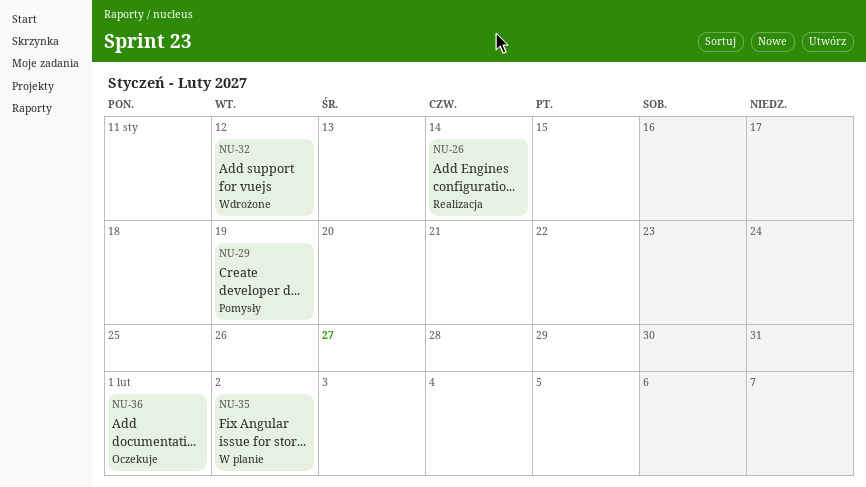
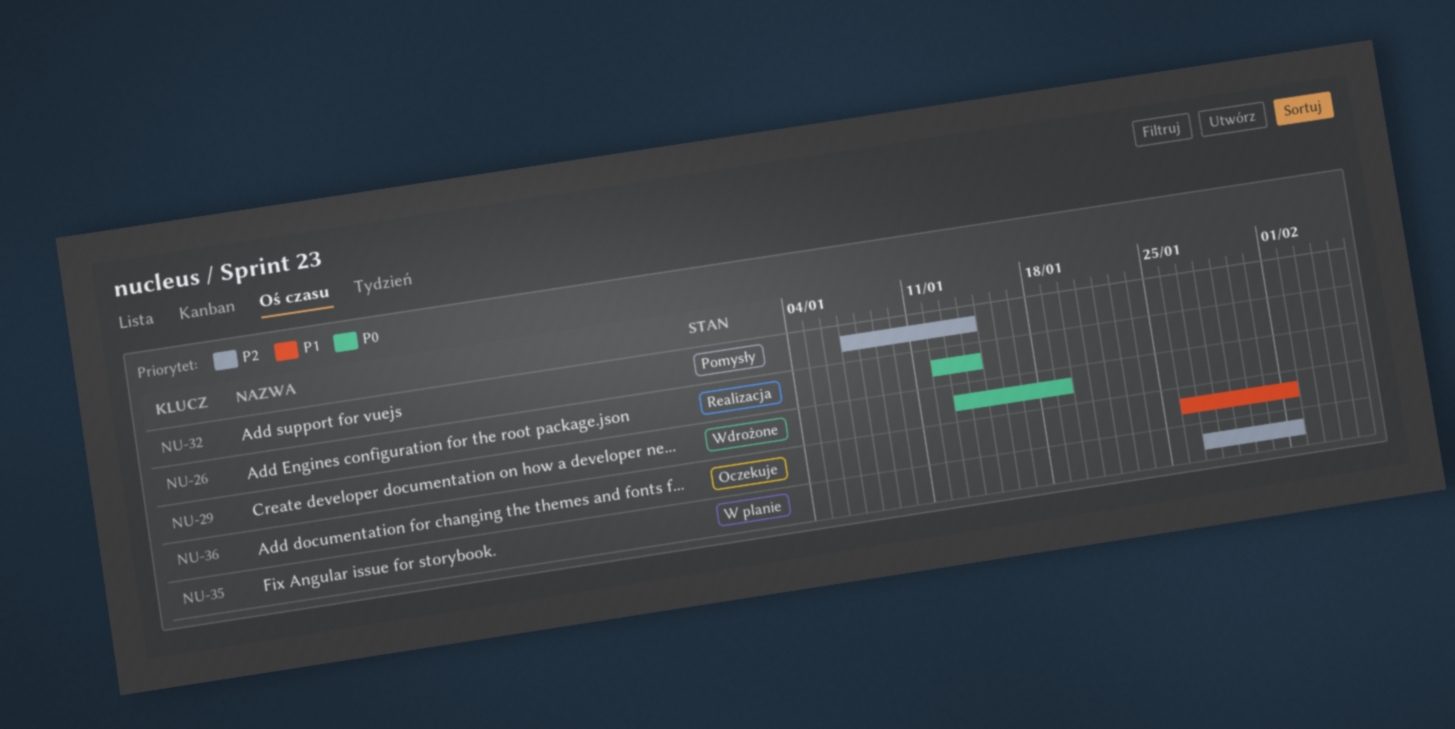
NU-29, status: Pomysły -> Wdrożone
NU-32, status: Wdrożone -> Pomysły
NU-32, due: Jan 12 -> Jan 14
NU-35, due: Feb 2 -> Feb 1

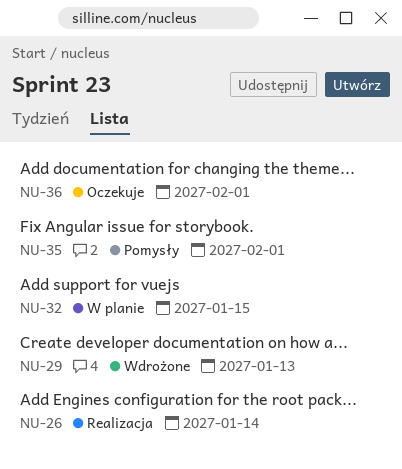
NU-29, due: Jan 19 -> Jan 13
NU-32, status: Pomysły -> W planie
NU-32, due: Jan 14 -> Jan 15
NU-35, status: W planie -> Pomysły

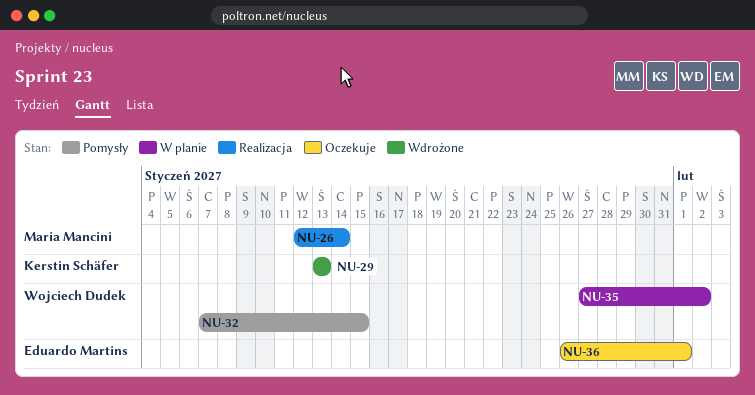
NU-32, status: W planie -> Pomysły
NU-35, status: Pomysły -> W planie
NU-35, due: Feb 1 -> Feb 2

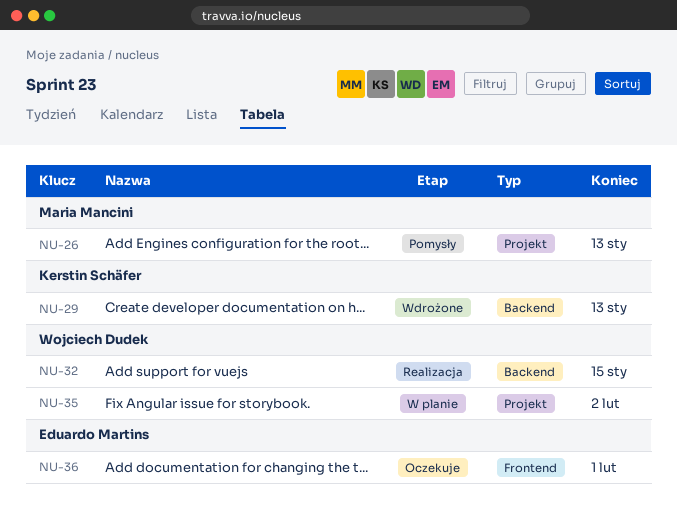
NU-26, status: Realizacja -> Pomysły
NU-26, due: Jan 14 -> Jan 13
NU-32, status: Pomysły -> Realizacja

